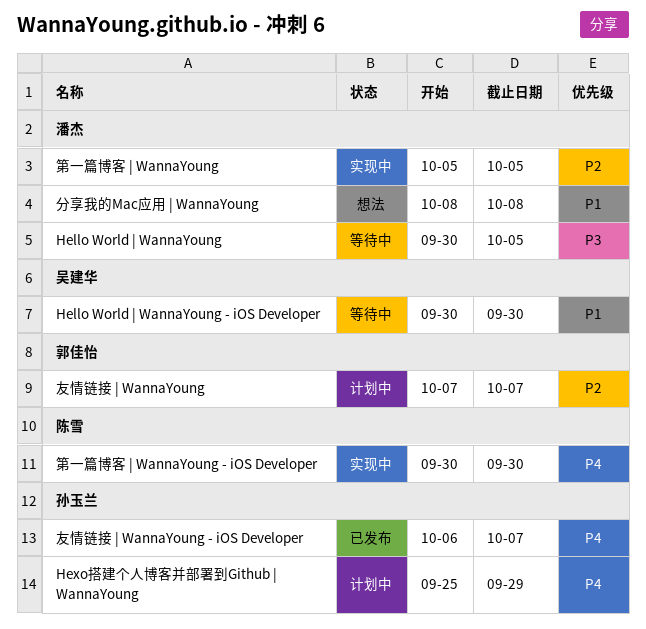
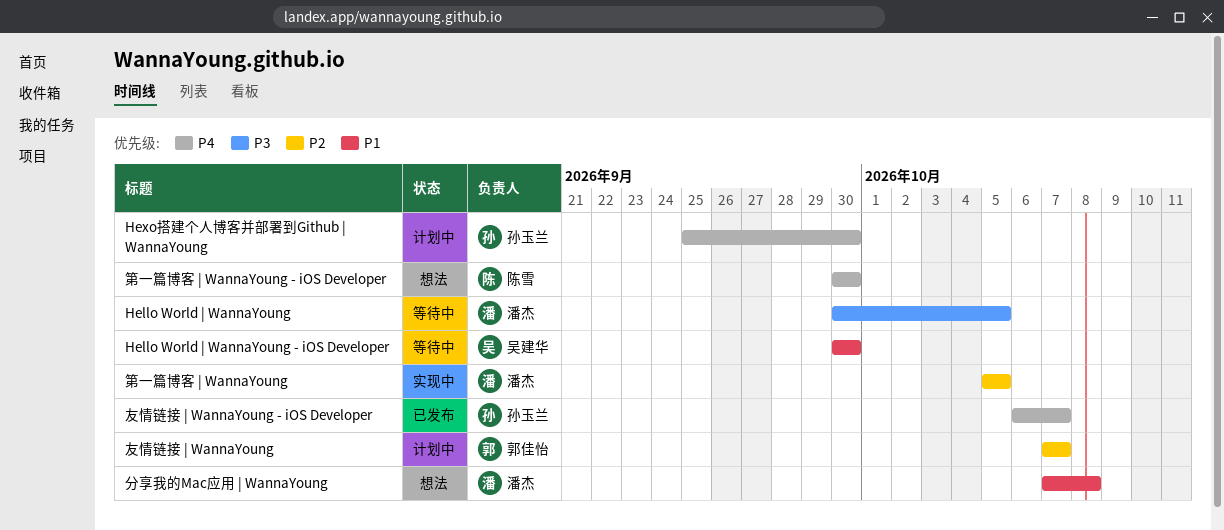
Hexo搭建个人博客并部署到Github | WannaYoung, due: Sep 29 -> Sep 30
分享我的Mac应用 | WannaYoung, start: Oct 8 -> Oct 7
第一篇博客 | WannaYoung - iOS Developer, status: 实现中 -> 想法

